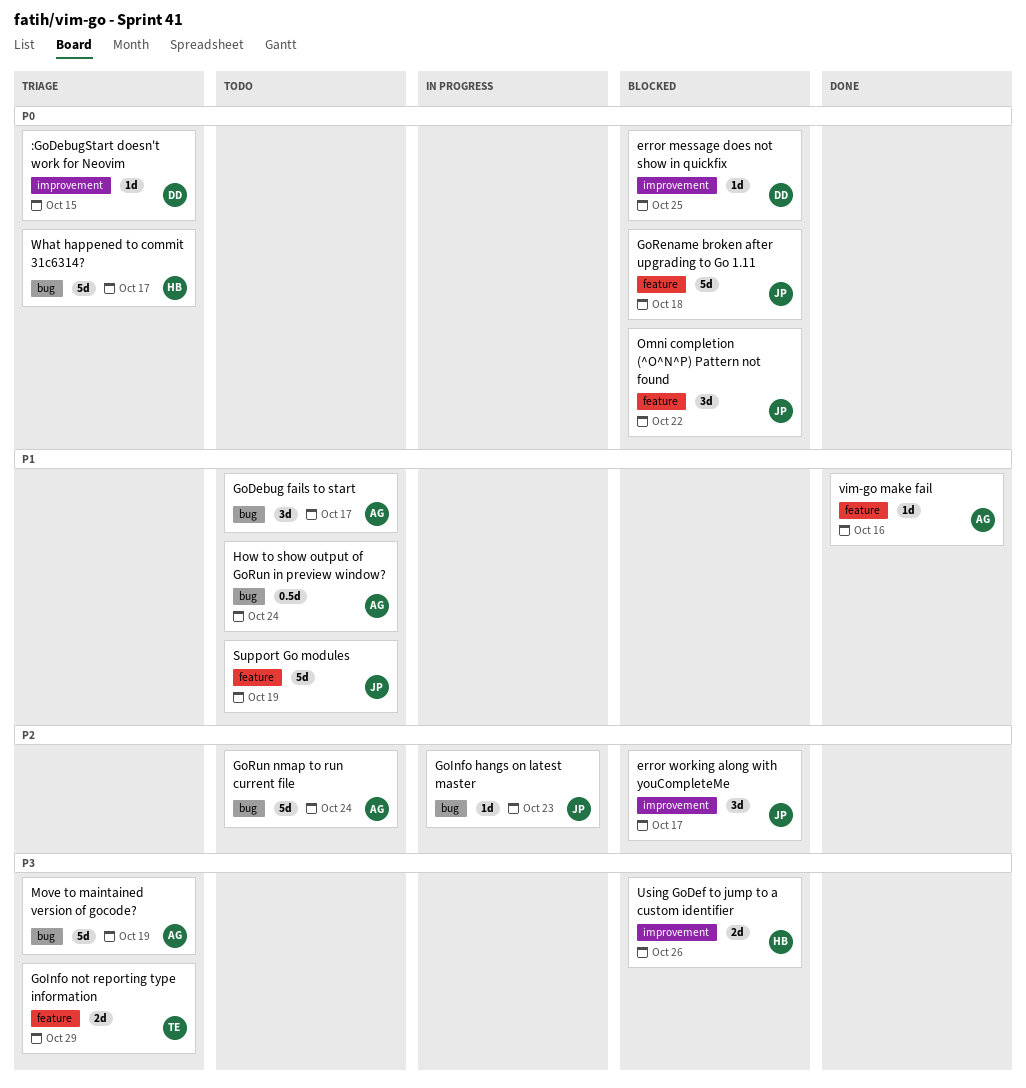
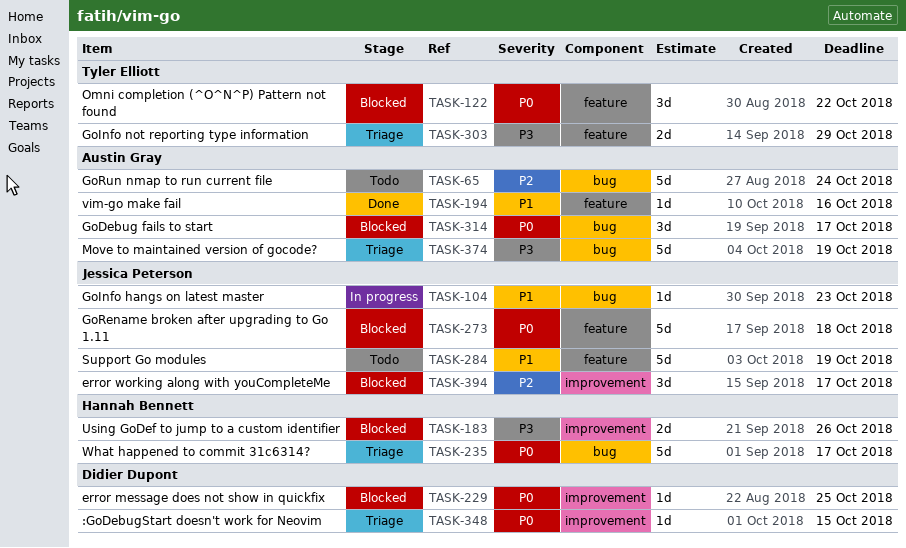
GoDebug fails to start, status: Todo -> Blocked
GoDebug fails to start, priority: P1 -> P0
GoInfo hangs on latest master, priority: P2 -> P1
How to show output of GoRun in preview window?: present -> none
Omni completion (^O^N^P) Pattern not found, owner: Jessica Peterson -> Tyler Elliott

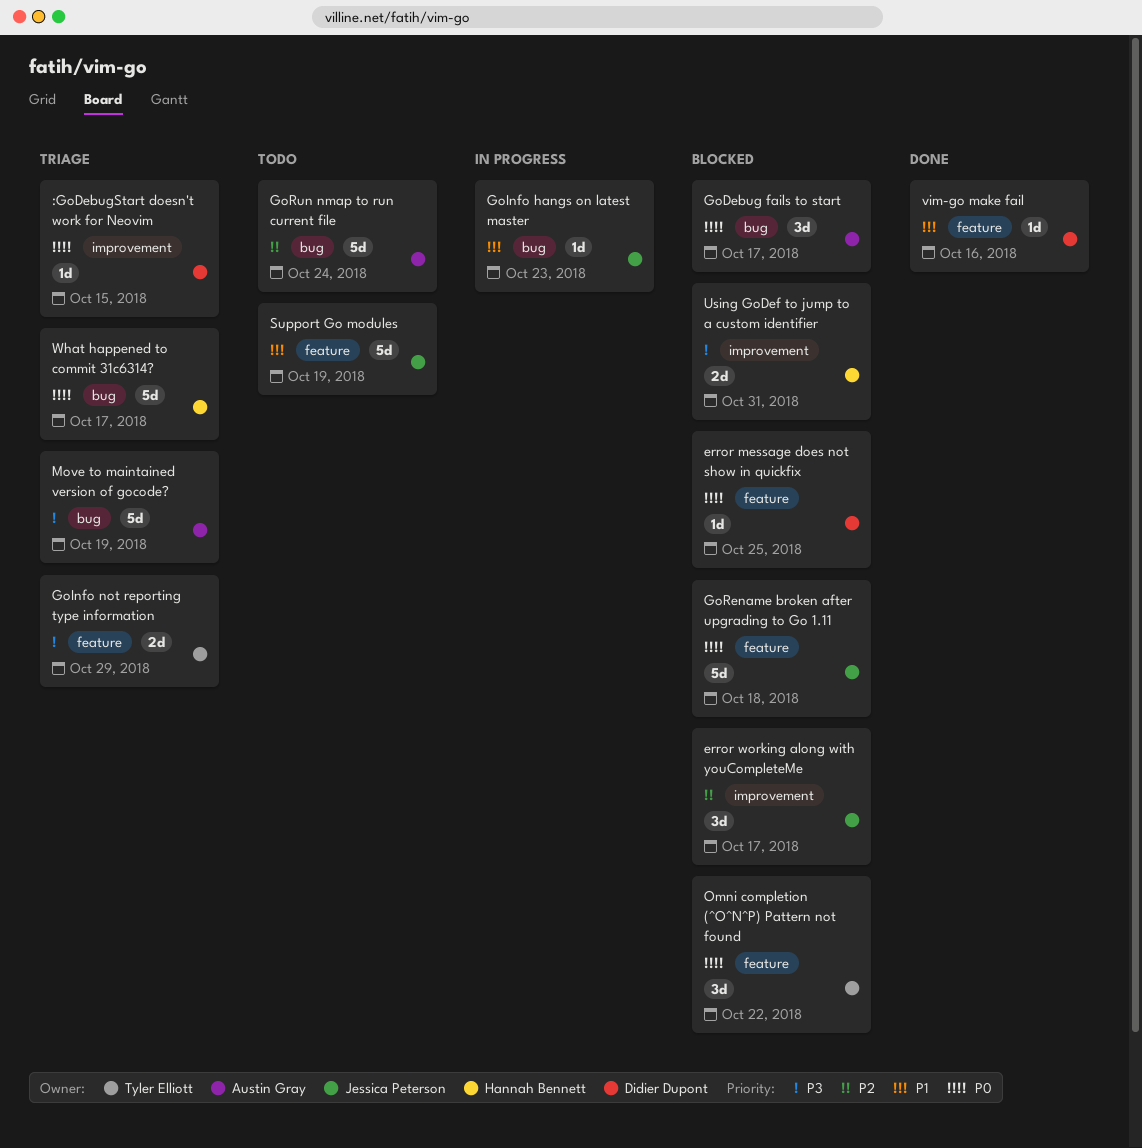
error message does not show in quickfix, label: improvement -> feature
Using GoDef to jump to a custom identifier, due: Oct 26 -> Oct 31
vim-go make fail, owner: Austin Gray -> Didier Dupont

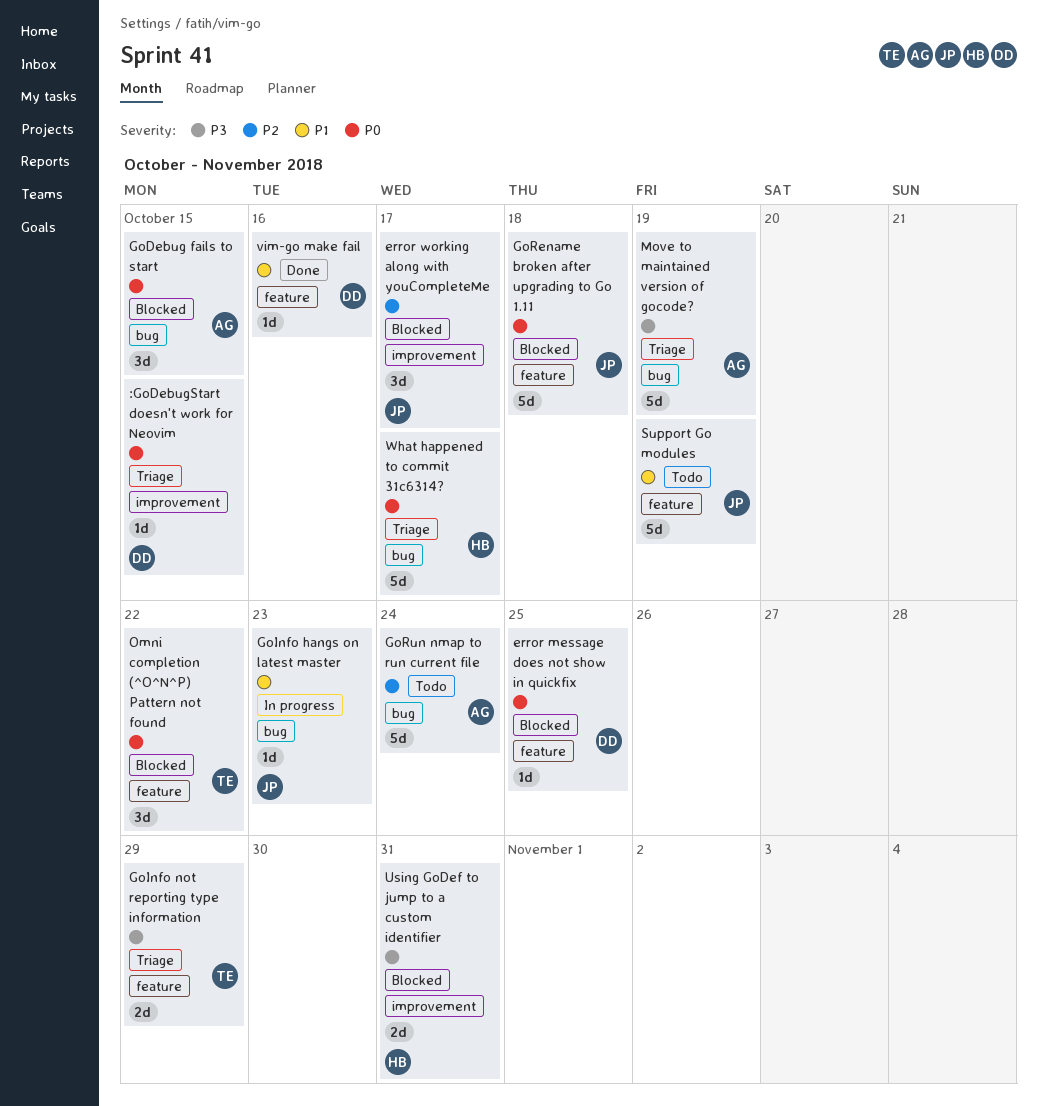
GoDebug fails to start, due: Oct 17 -> Oct 15

